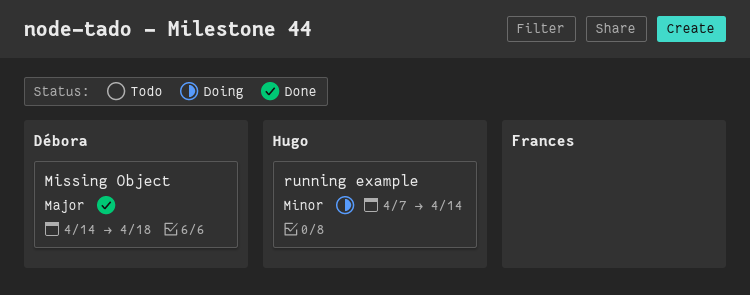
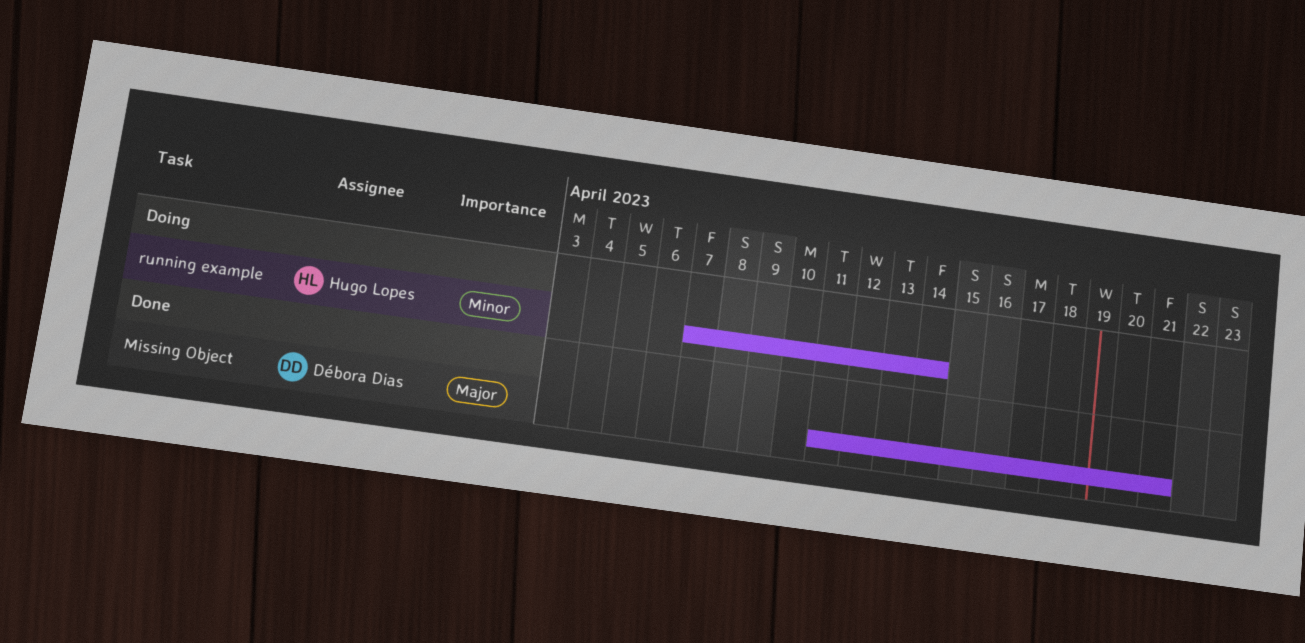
Missing Object, start: Apr 14 -> Apr 11
Missing Object, due: Apr 18 -> Apr 21

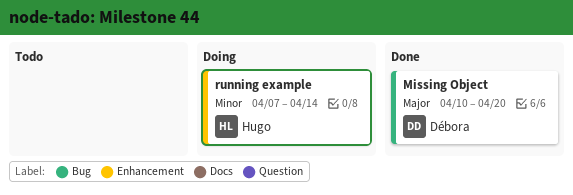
Missing Object, start: Apr 11 -> Apr 10
Missing Object, due: Apr 21 -> Apr 20

